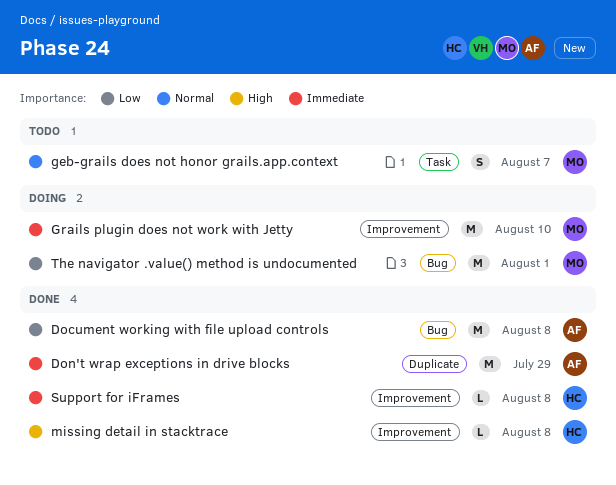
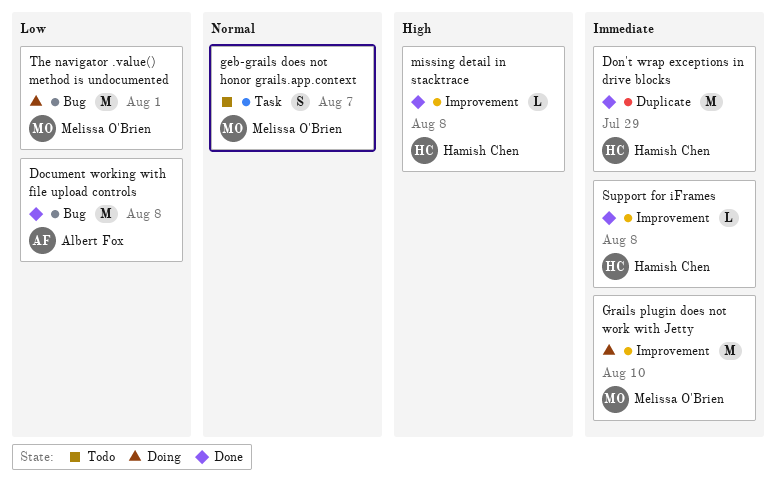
Don't wrap exceptions in drive blocks, owner: Albert Fox -> Hamish Chen

